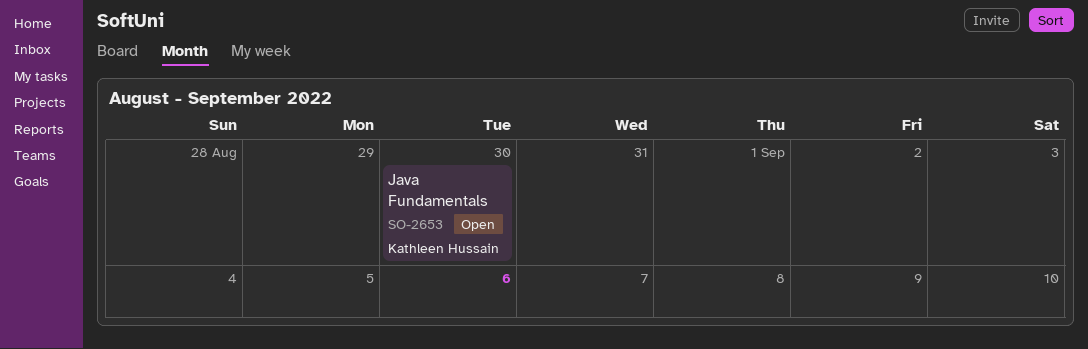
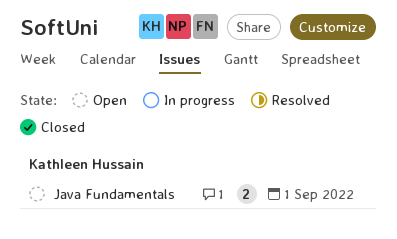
Java Fundamentals, due: Aug 30 -> Sep 1

